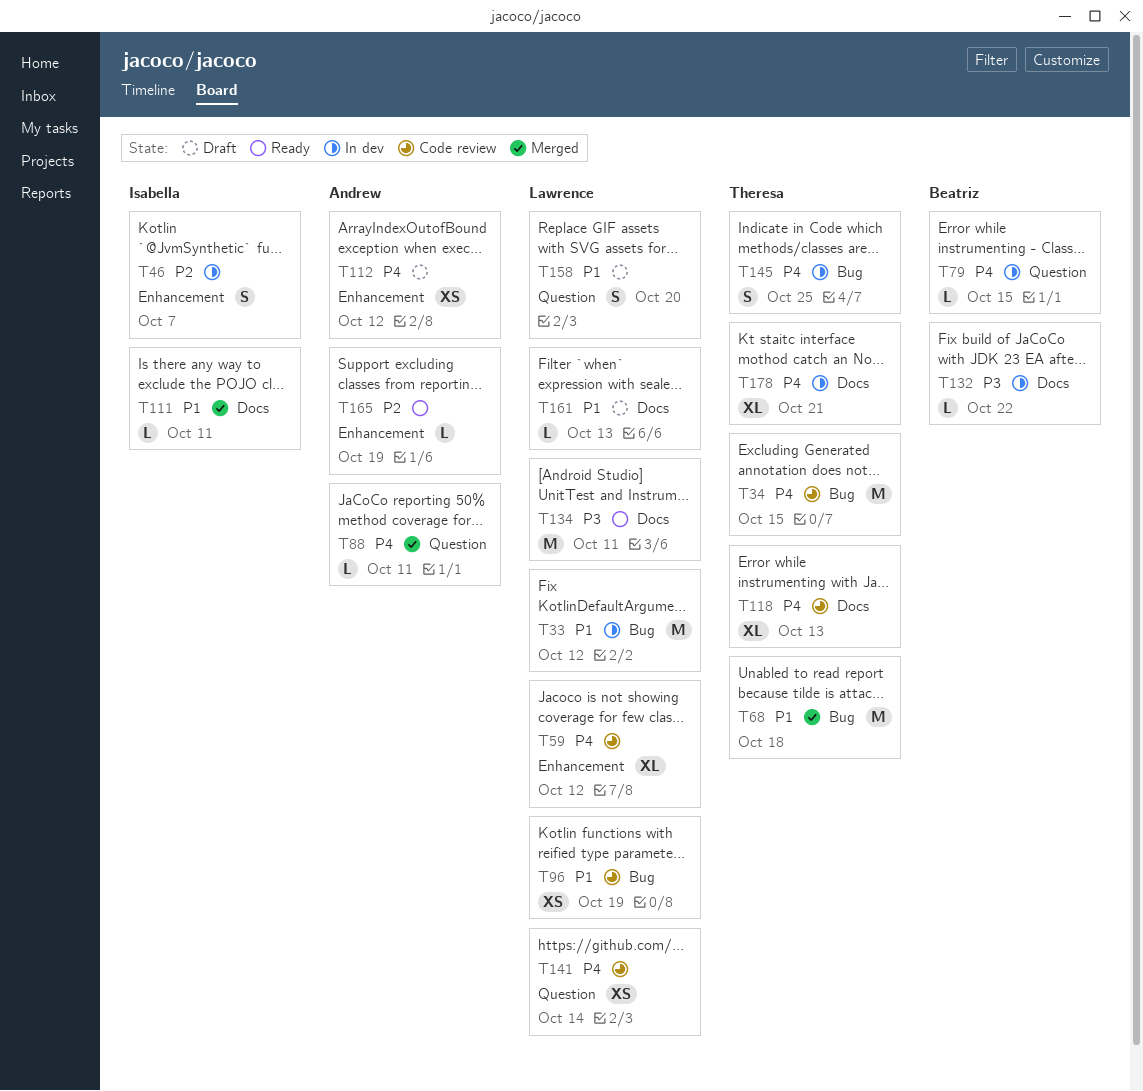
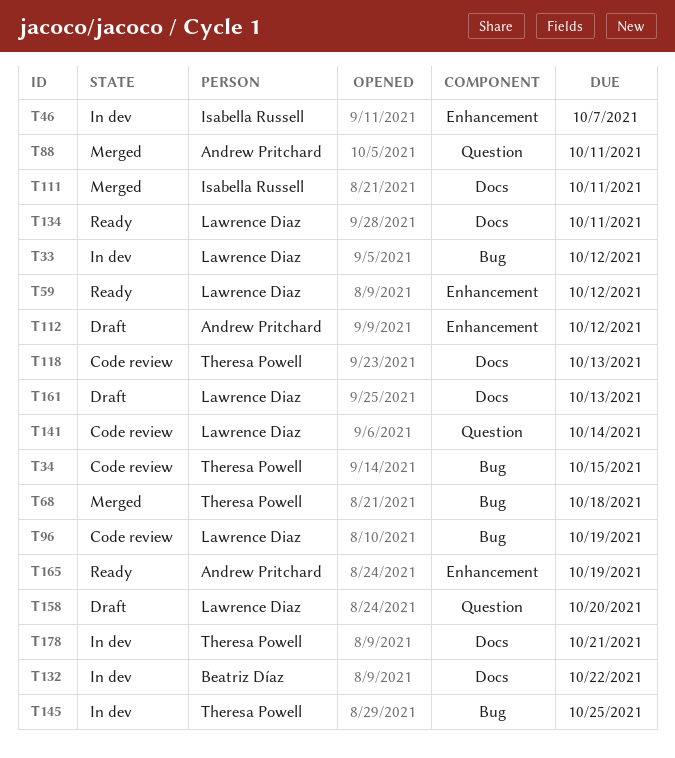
T59, status: Code review -> Ready
T79: present -> none

